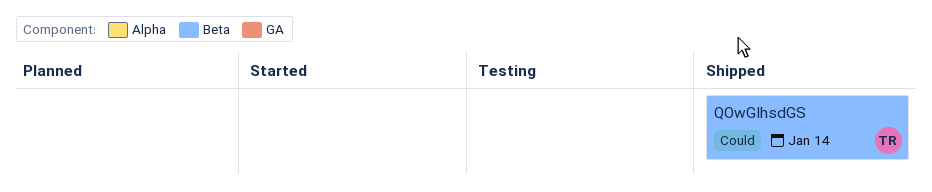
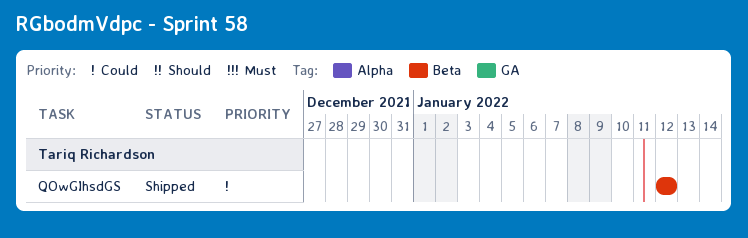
QOwGIhsdGS, due: Jan 14 -> Jan 12

